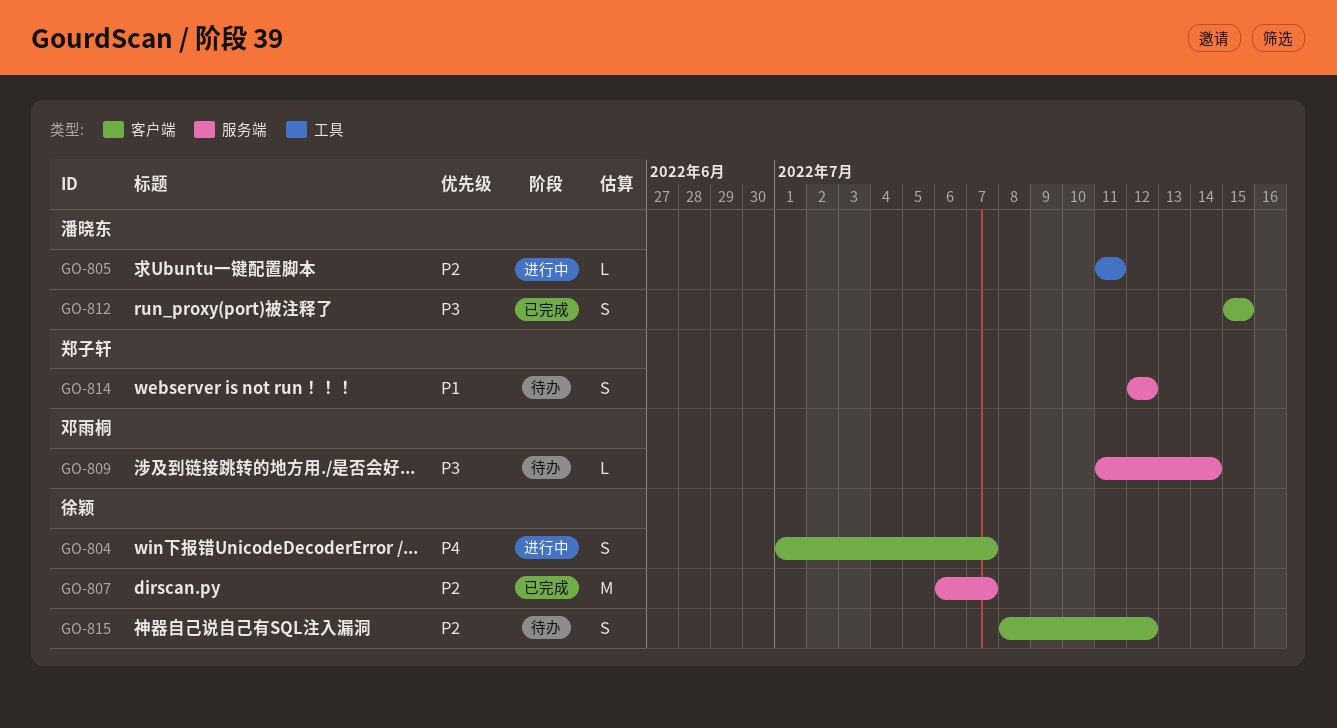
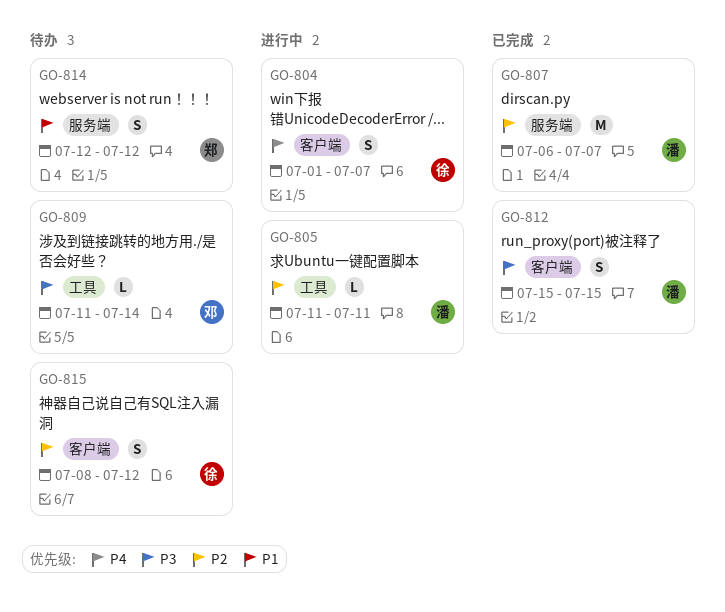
GO-807, owner: 徐颖 -> 潘晓东
GO-809, label: 服务端 -> 工具

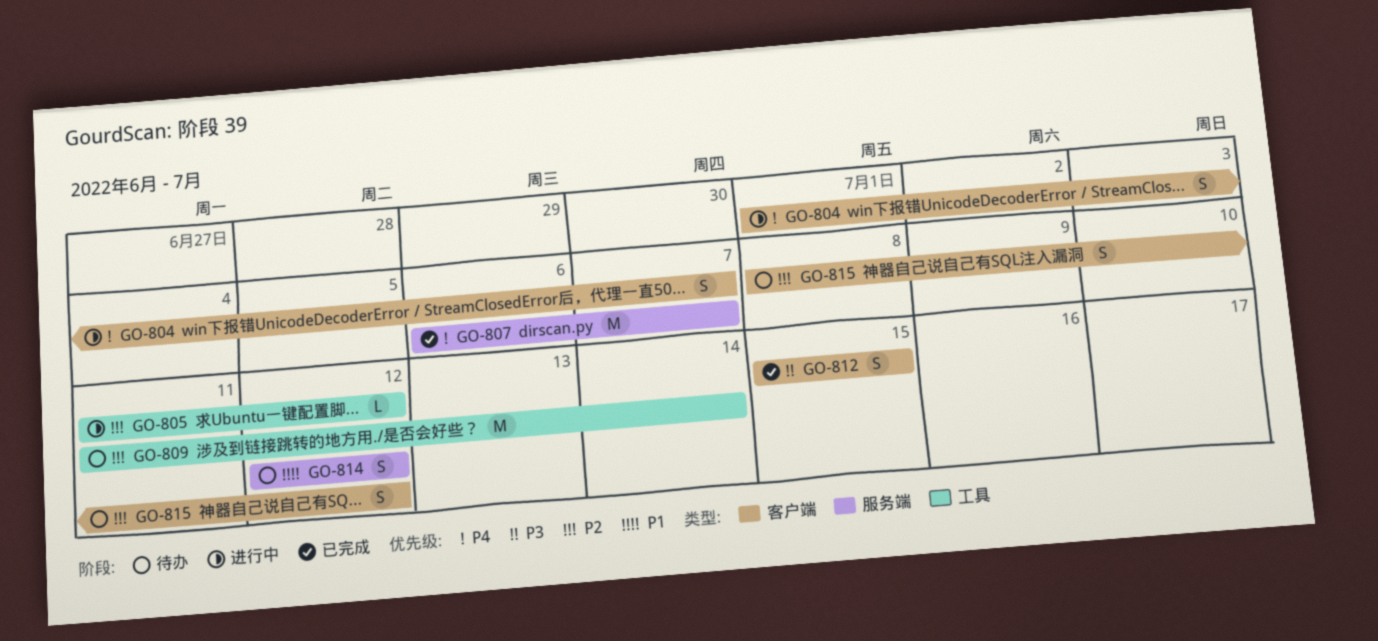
GO-805, due: Jul 11 -> Jul 12
GO-807, priority: P2 -> P4
GO-809, priority: P3 -> P2
GO-809, estimate: L -> M

